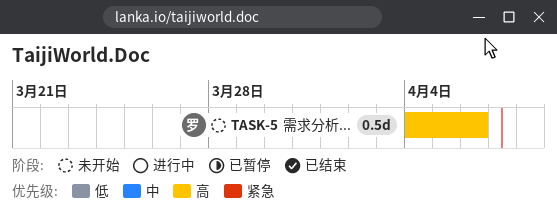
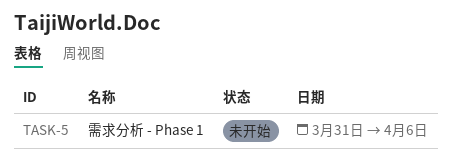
TASK-5, start: Apr 4 -> Mar 31

